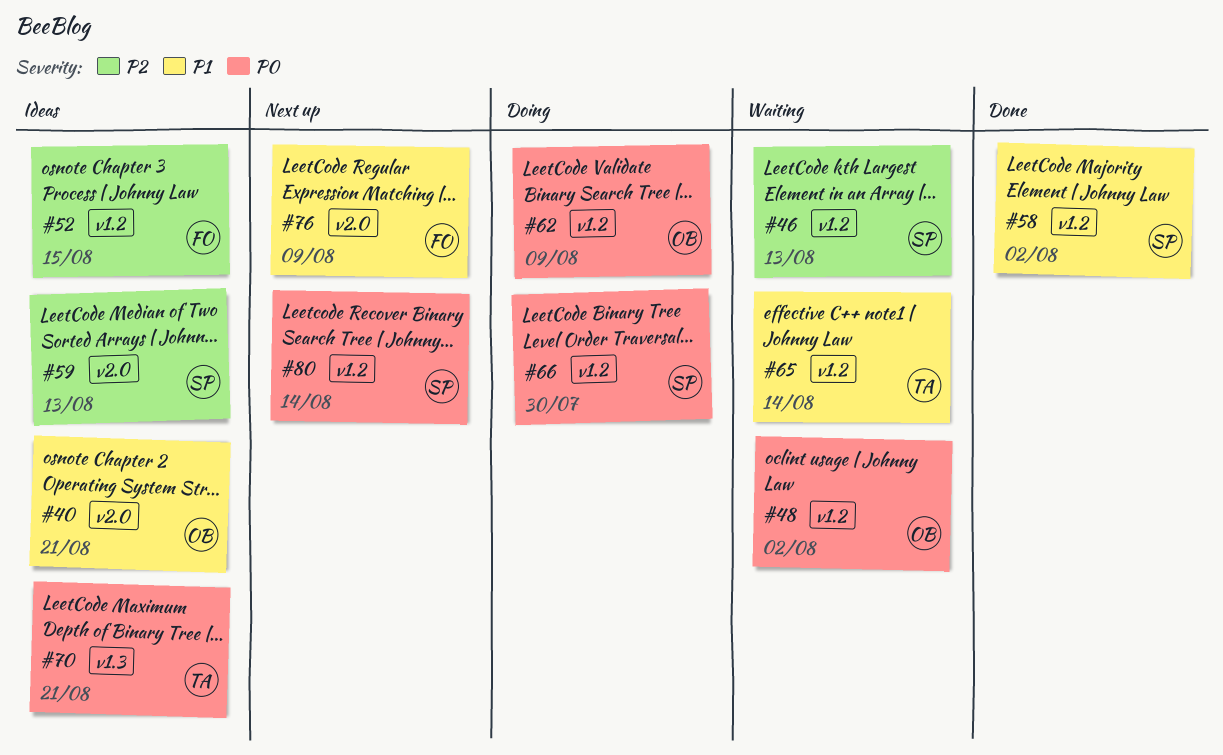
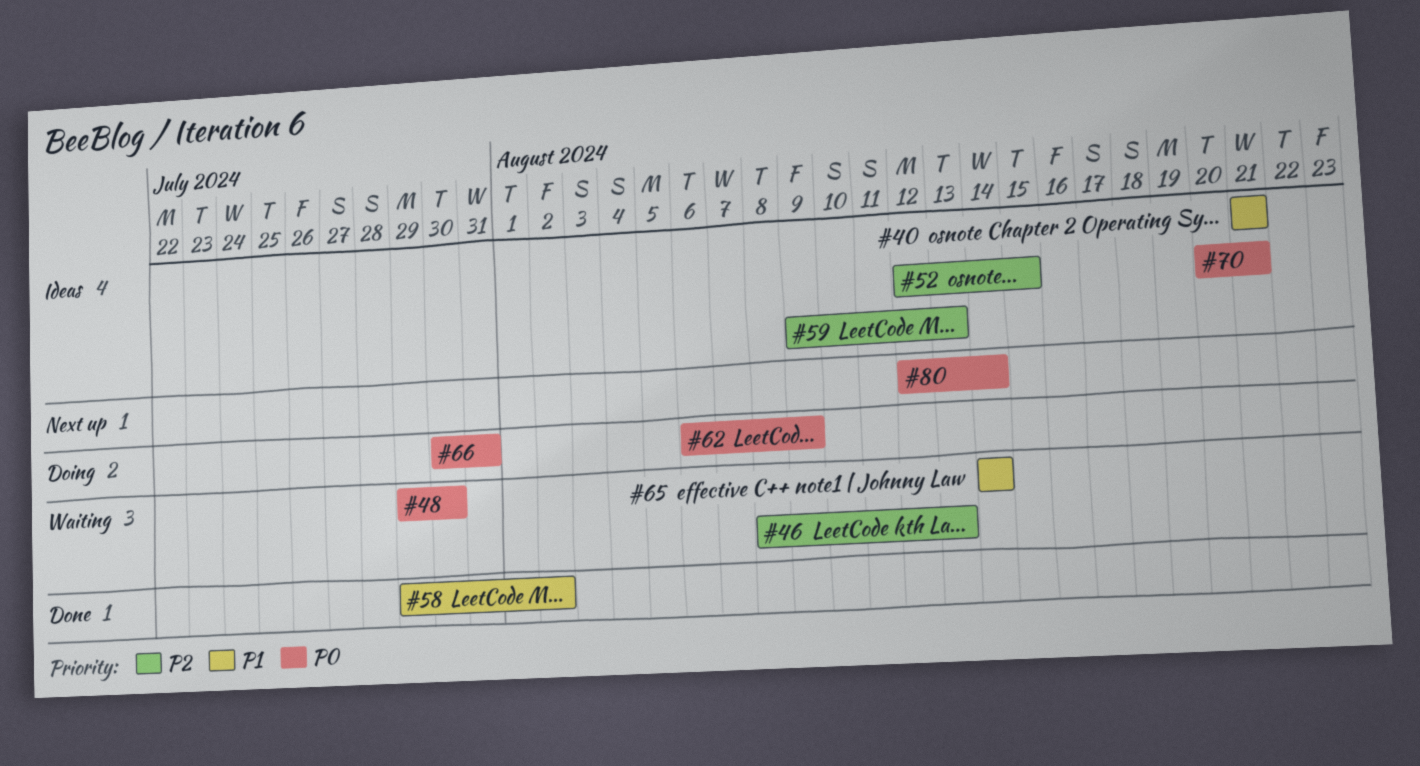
#48, due: Aug 2 -> Jul 30
#66, due: Jul 30 -> Jul 31
#76: present -> none

